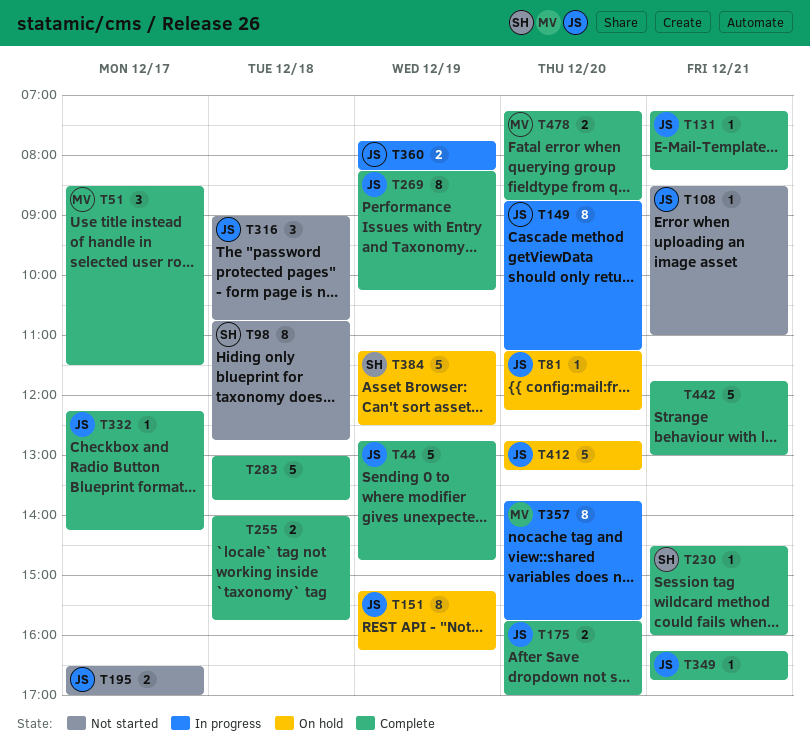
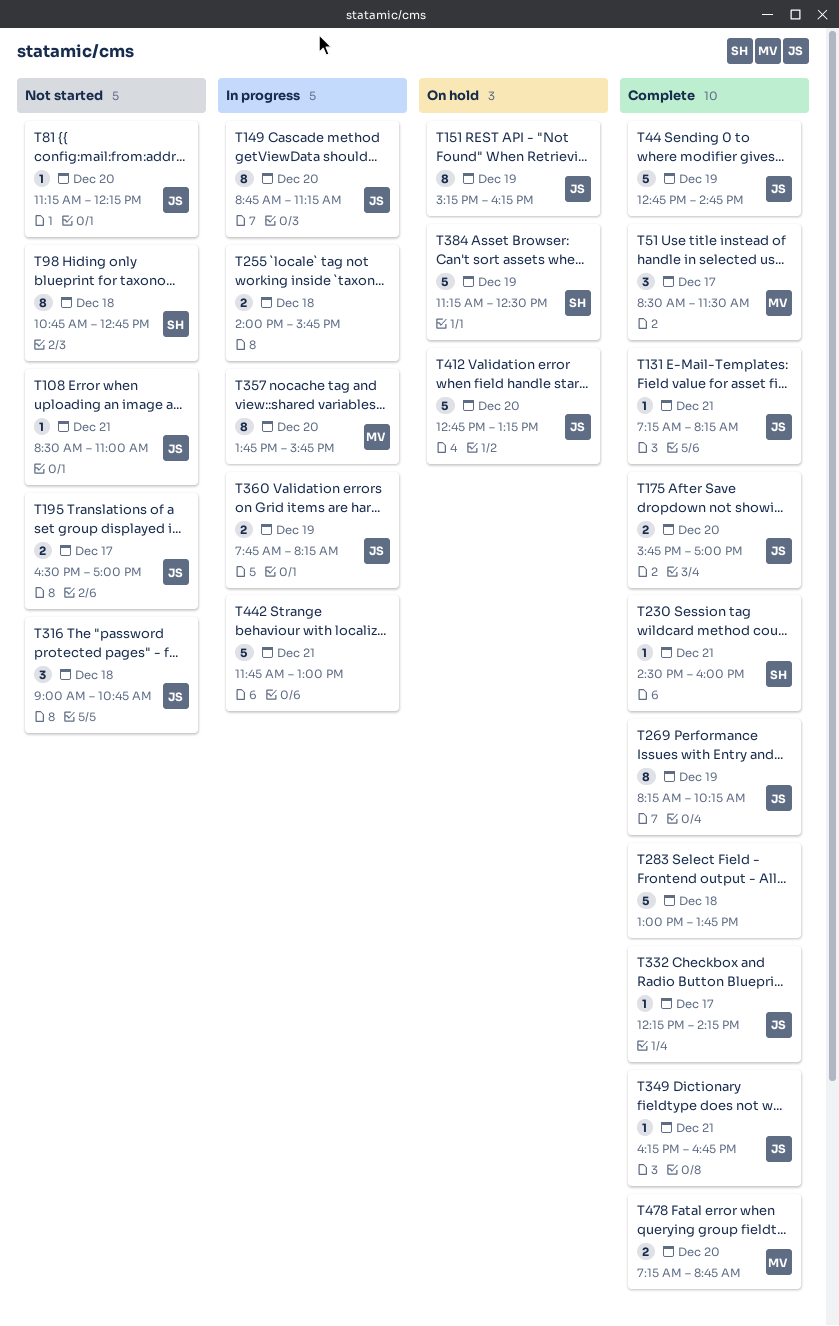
T81, status: On hold -> Not started
T255, status: Complete -> In progress
T442, status: Complete -> In progress

